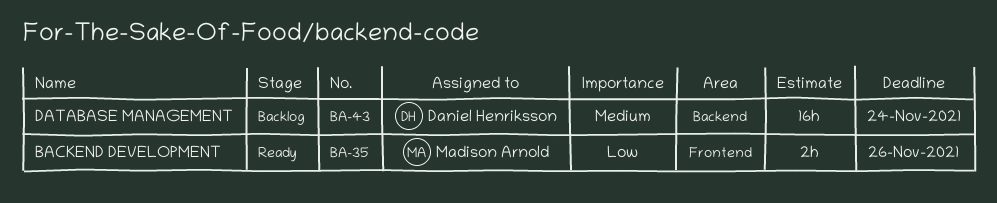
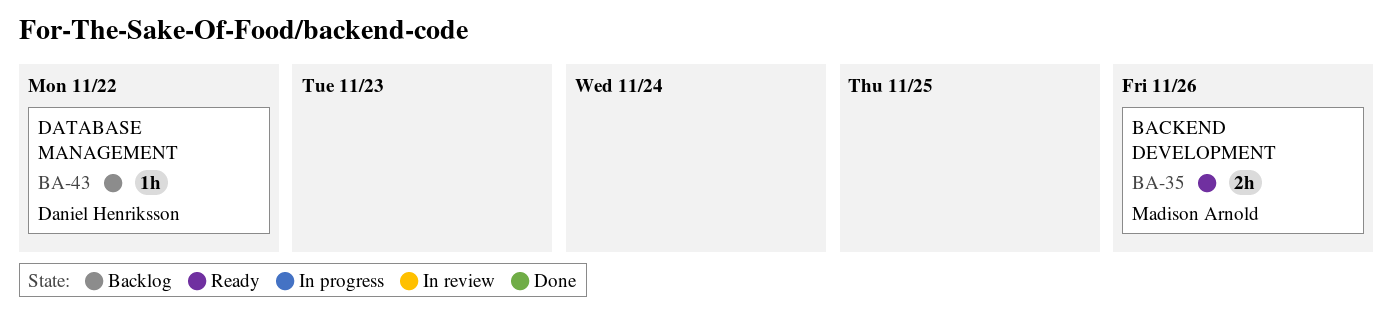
BA-43, estimate: 16h -> 1h
BA-43, due: Nov 24 -> Nov 22

